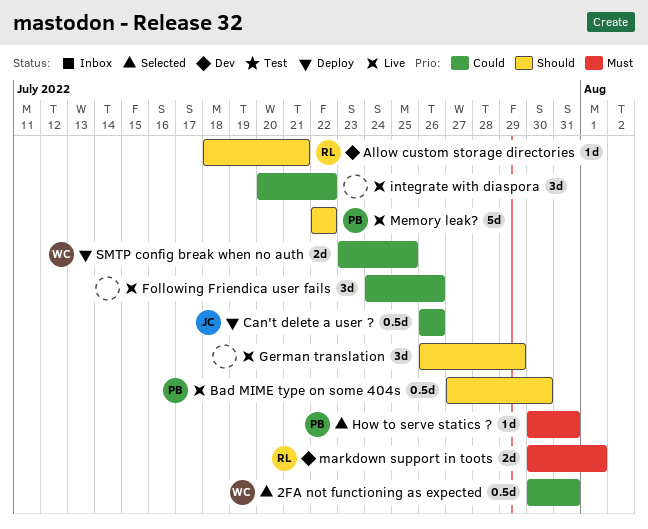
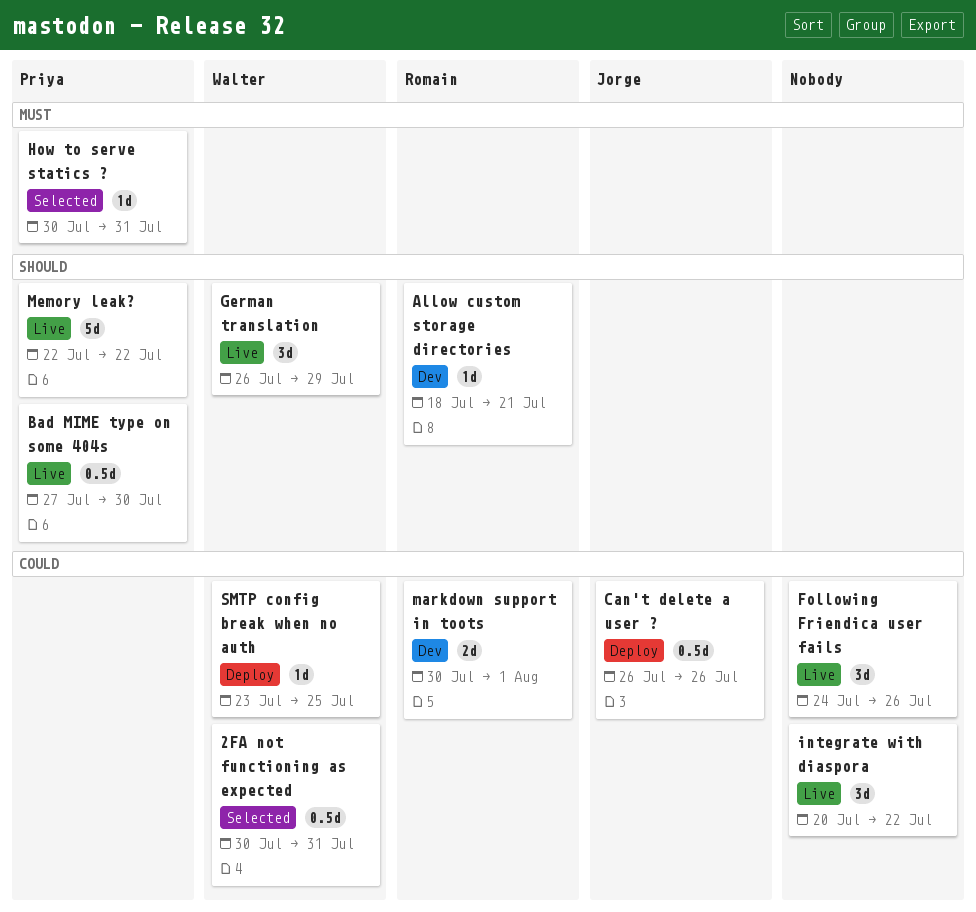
German translation, owner: none -> Walter
markdown support in toots, priority: Must -> Could
SMTP config break when no auth, estimate: 2d -> 1d

